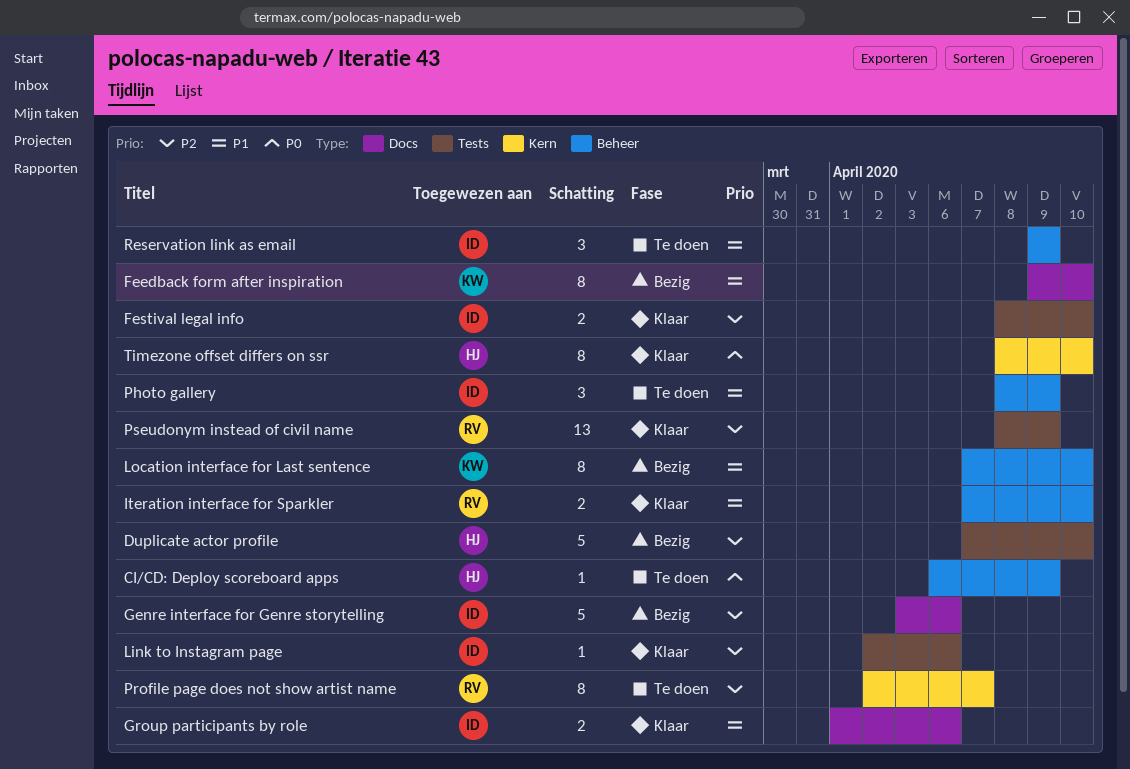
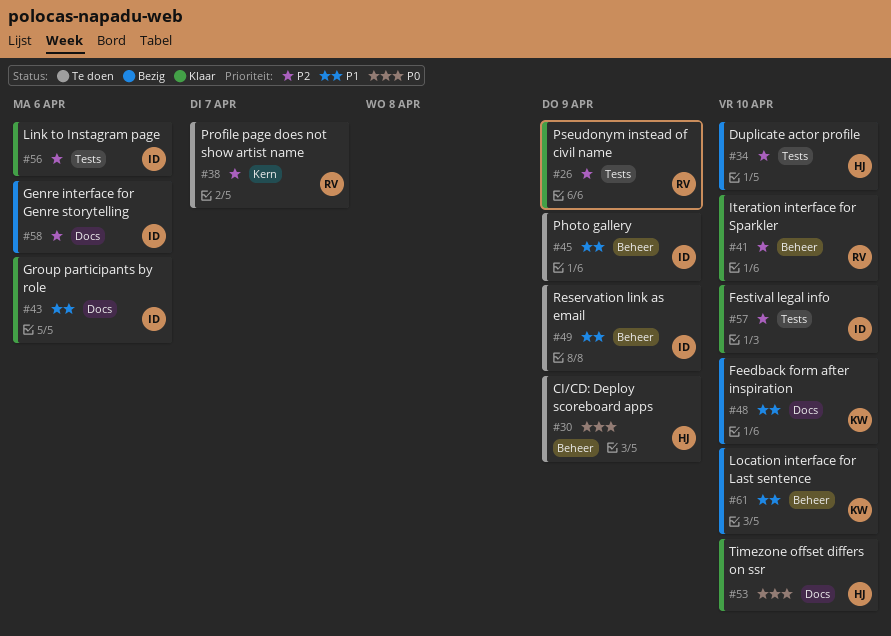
Iteration interface for Sparkler, priority: P1 -> P2
Timezone offset differs on ssr, label: Kern -> Docs

